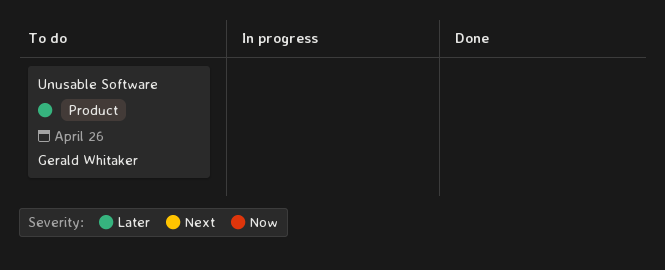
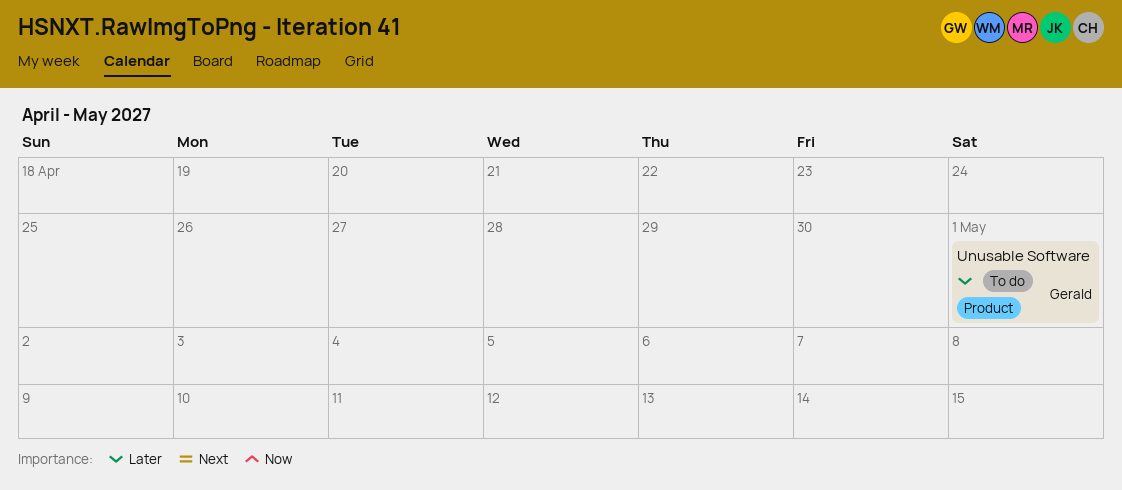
Unusable Software, due: Apr 26 -> May 1

